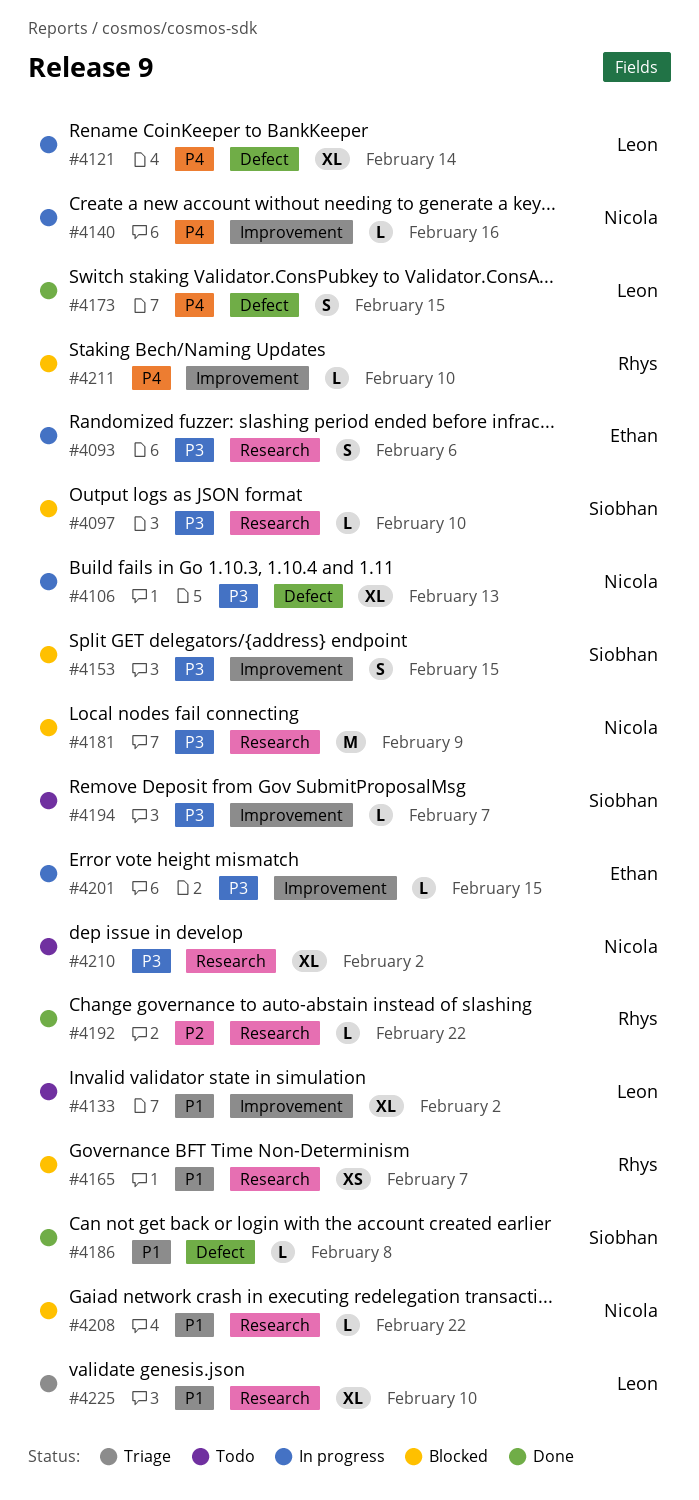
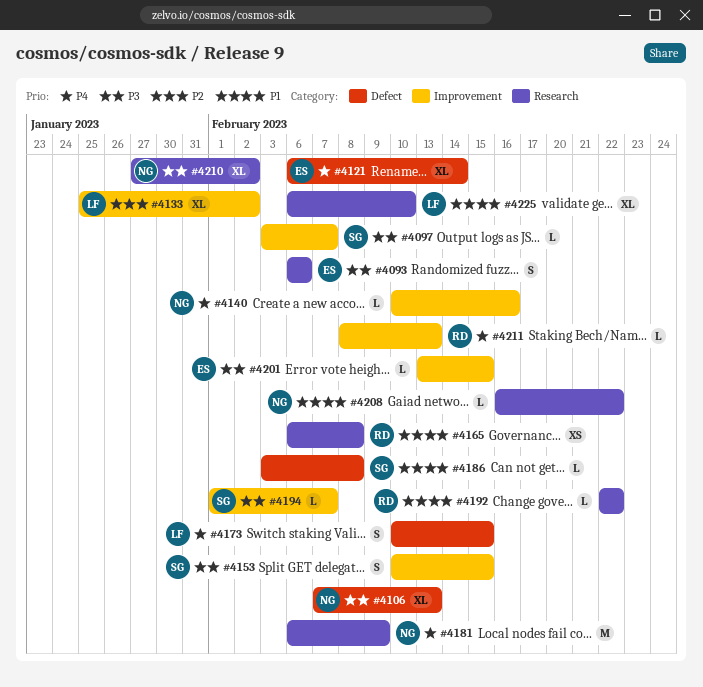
#4097, label: Research -> Improvement
#4097, due: Feb 10 -> Feb 7
#4121, owner: Leon -> Ethan
#4133, priority: P1 -> P2
#4165, due: Feb 7 -> Feb 8
#4181, priority: P3 -> P4
#4192, priority: P2 -> P1
#4211, due: Feb 10 -> Feb 13

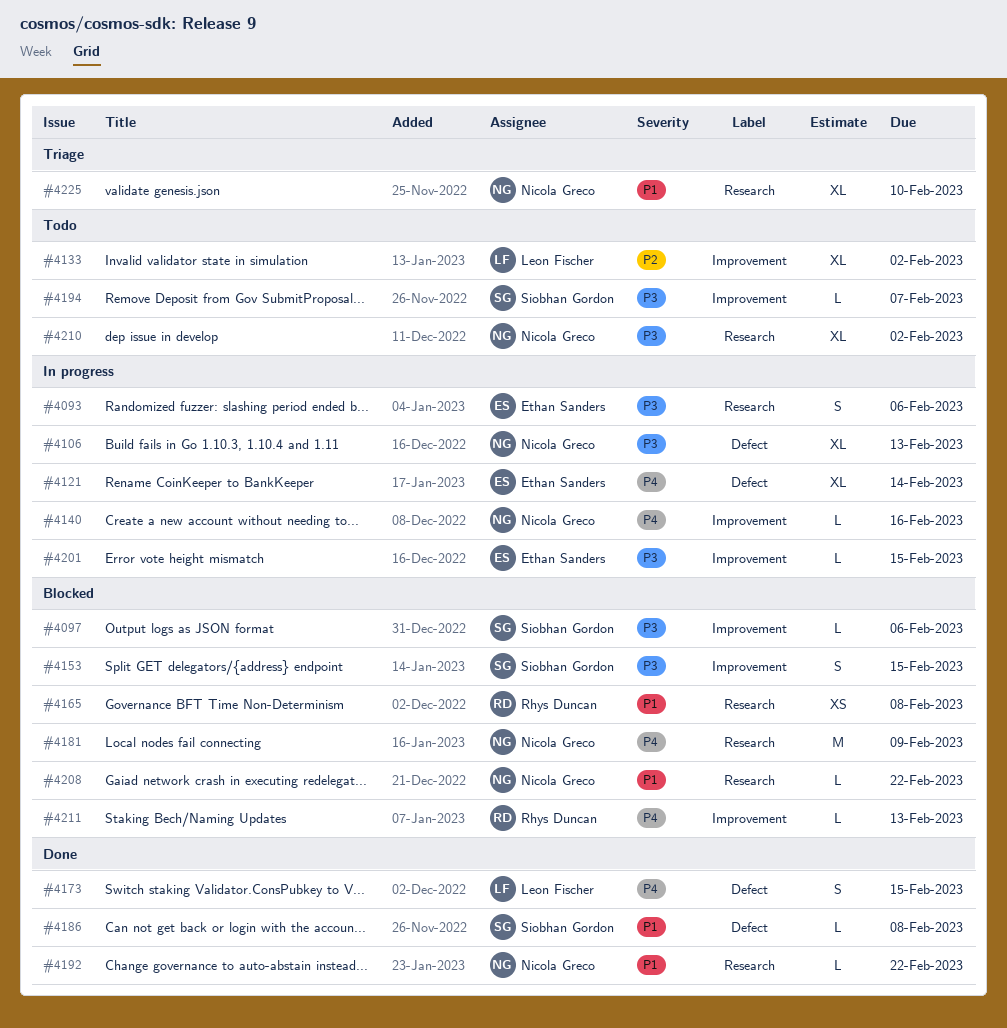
#4097, due: Feb 7 -> Feb 6
#4192, owner: Rhys Duncan -> Nicola Greco
#4225, owner: Leon Fischer -> Nicola Greco

